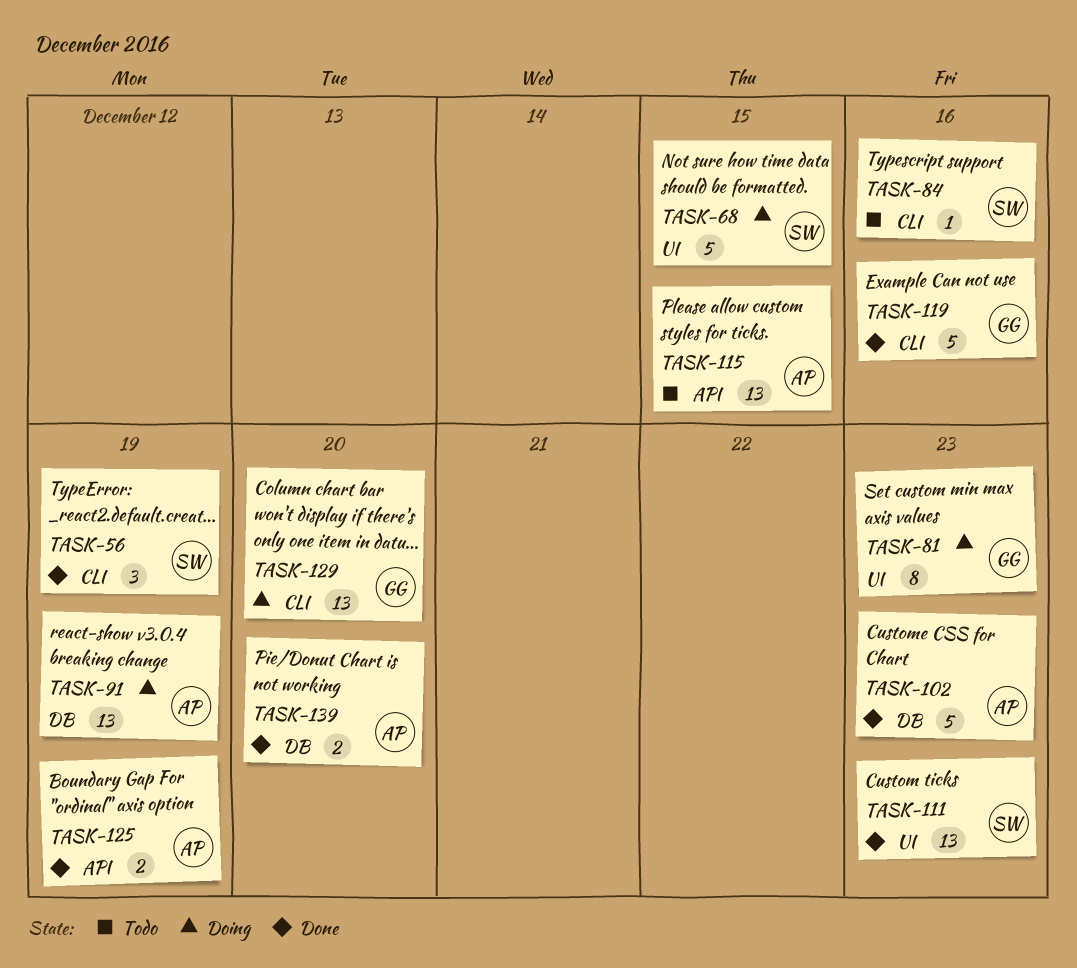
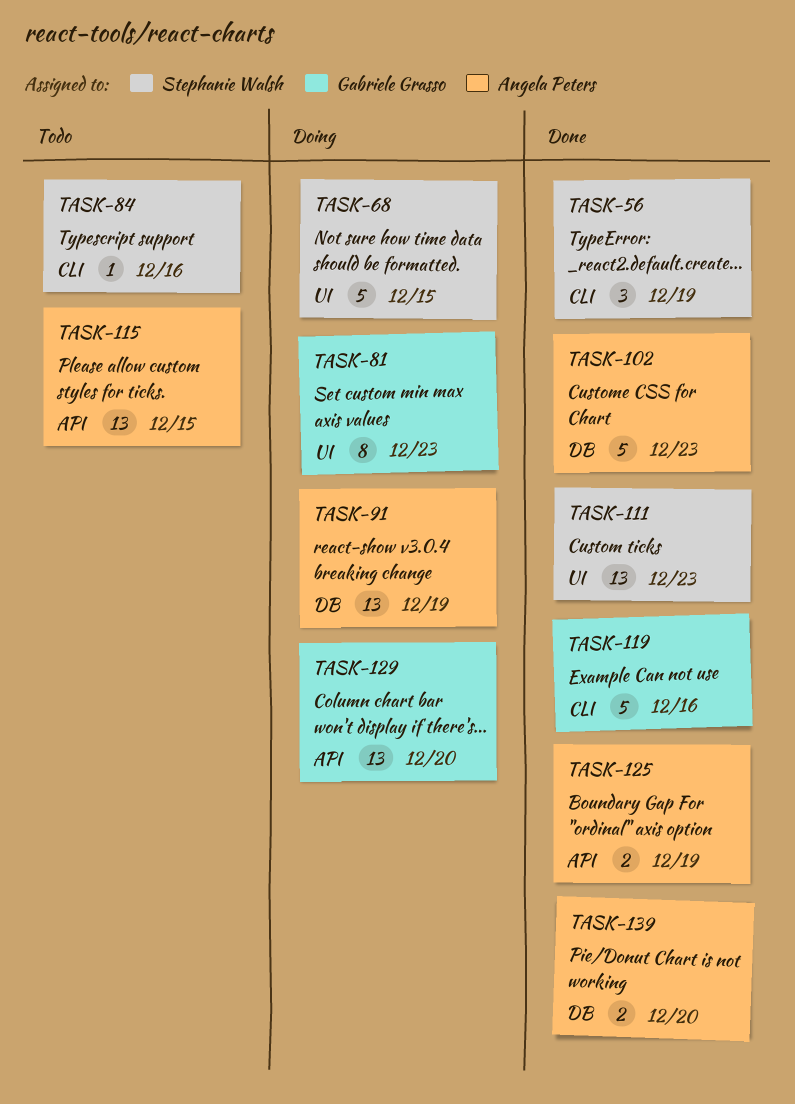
TASK-129, label: CLI -> API

